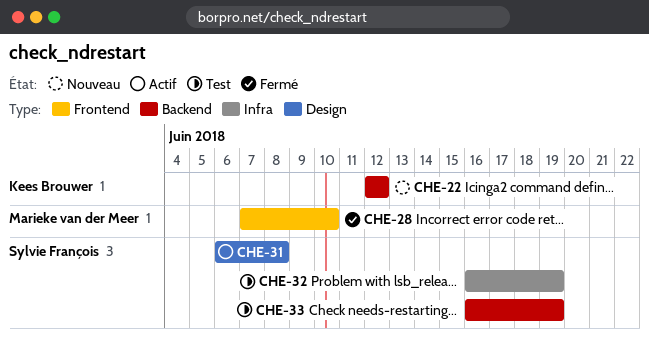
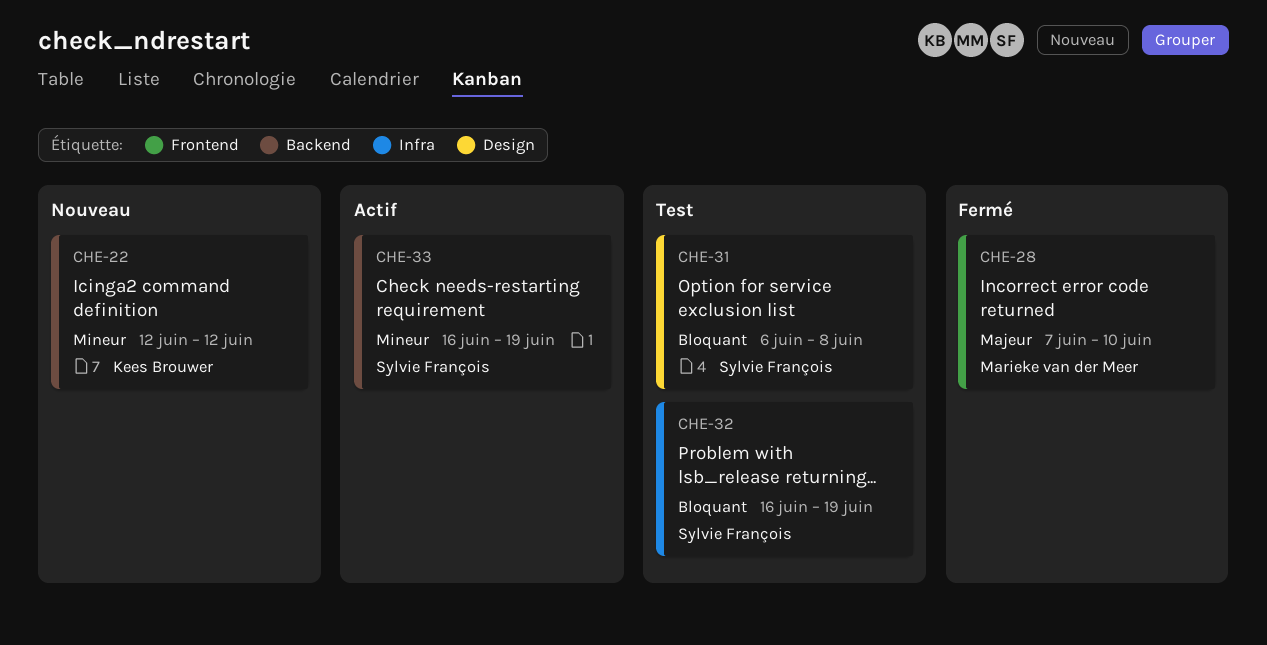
CHE-31, status: Actif -> Test
CHE-33, status: Test -> Actif

